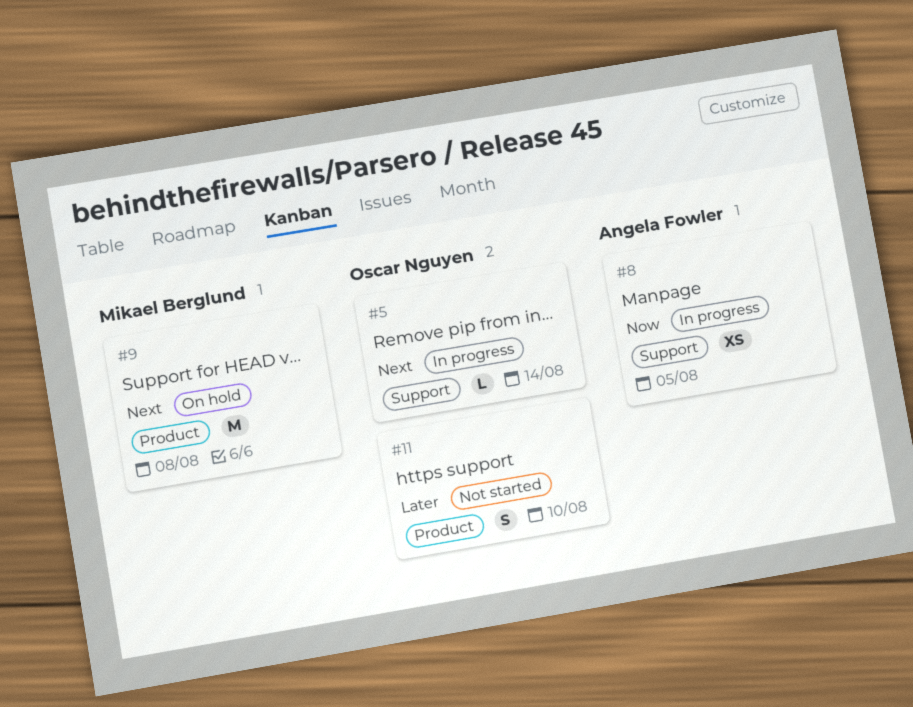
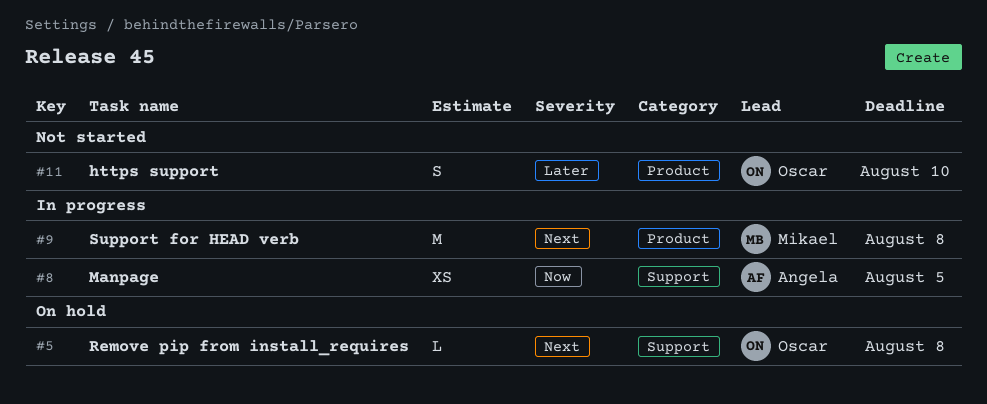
#5, status: In progress -> On hold
#5, due: Aug 14 -> Aug 8
#9, status: On hold -> In progress

